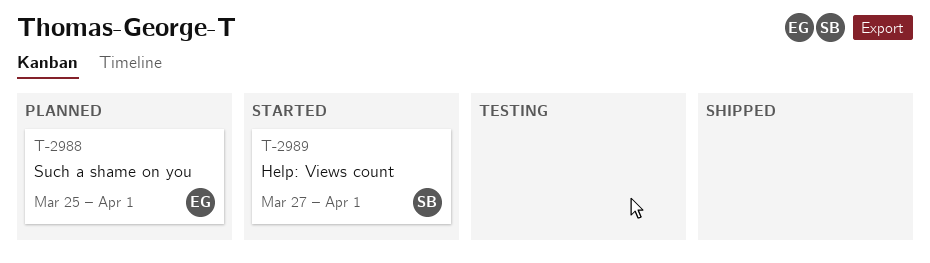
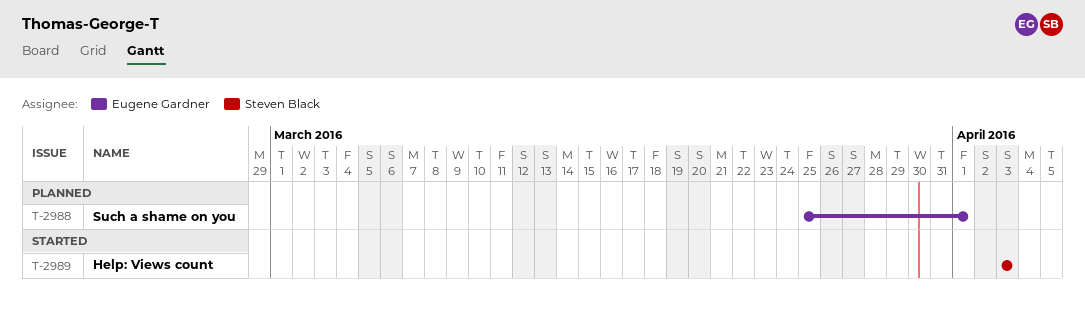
T-2989, start: Mar 27 -> Apr 3
T-2989, due: Apr 1 -> Apr 3

